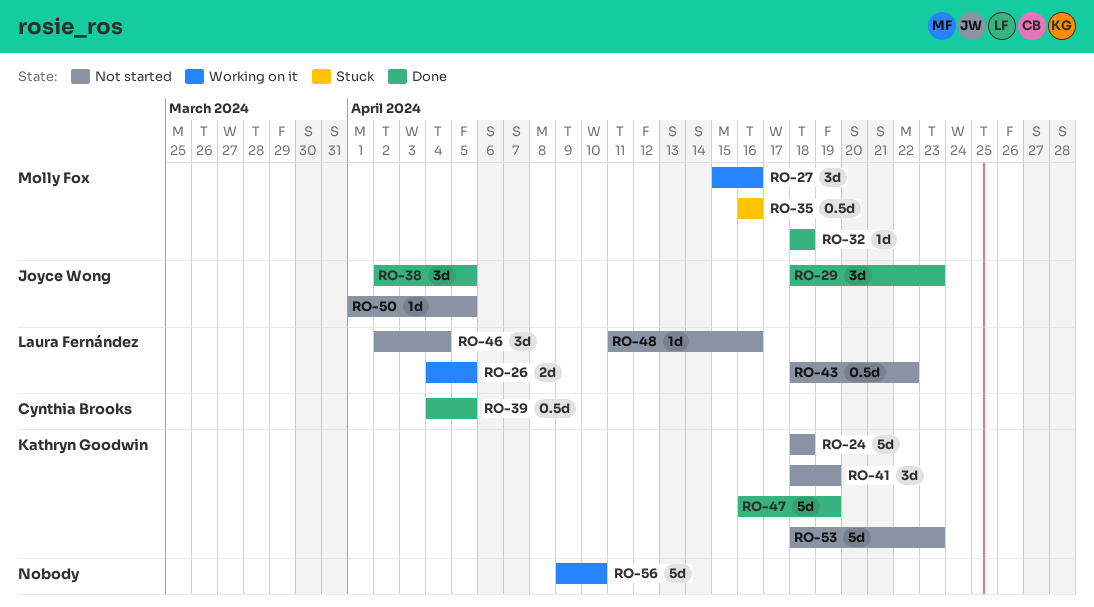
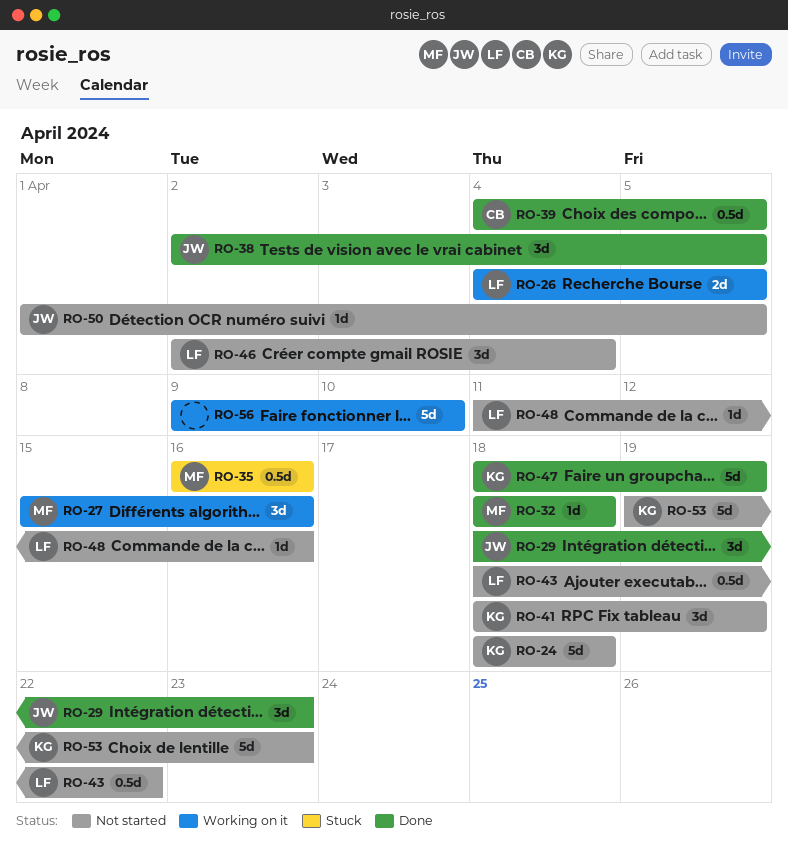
RO-47, start: Apr 16 -> Apr 18
RO-53, start: Apr 18 -> Apr 19

